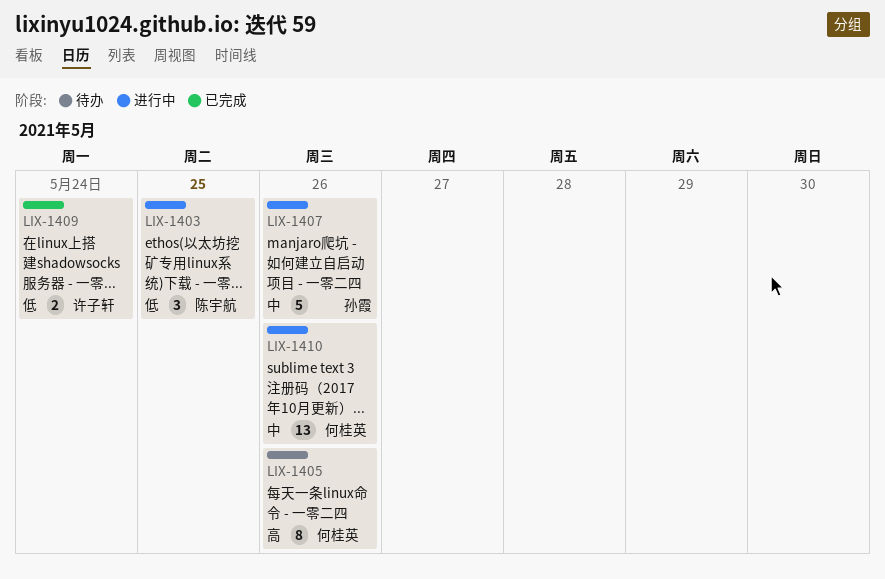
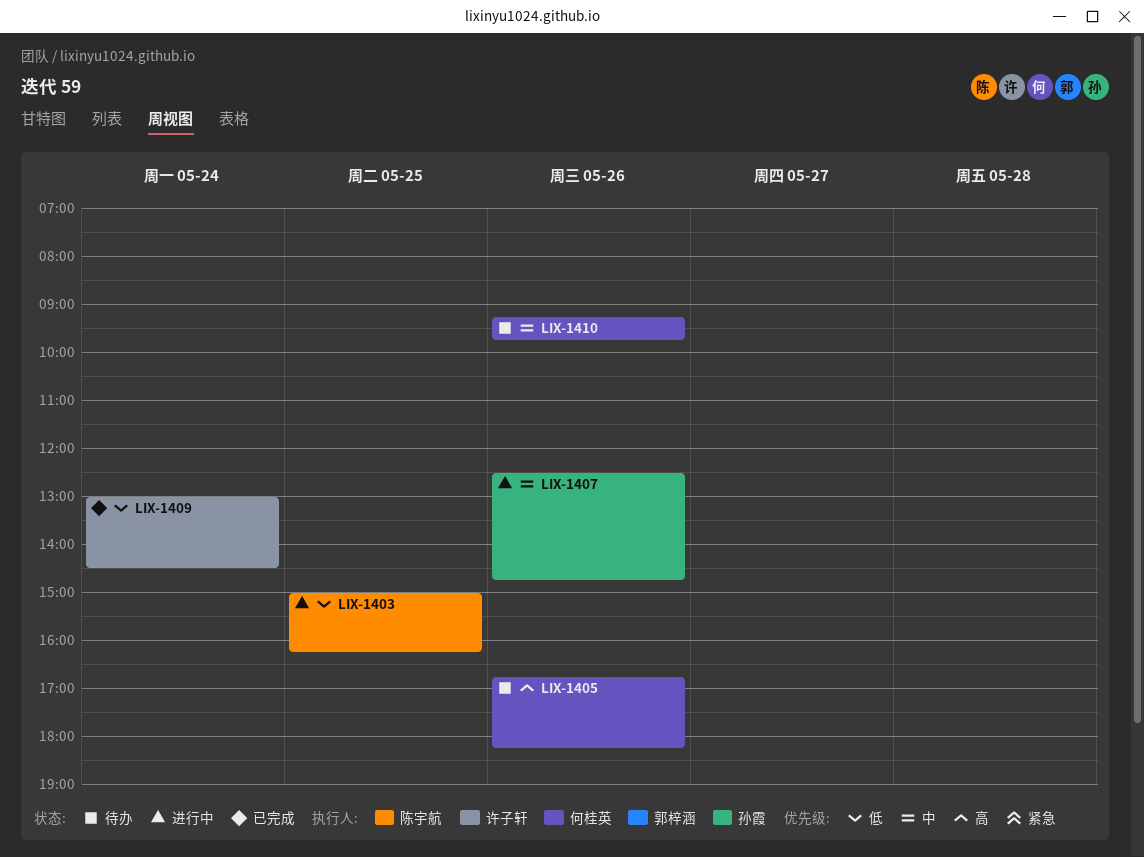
LIX-1410, status: 进行中 -> 待办

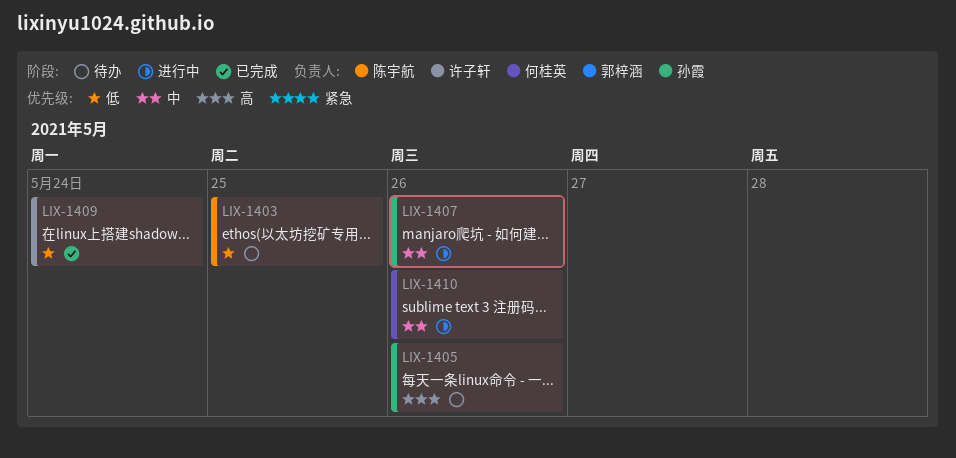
LIX-1403, status: 进行中 -> 待办
LIX-1405, owner: 何桂英 -> 孙霞
LIX-1410, status: 待办 -> 进行中

